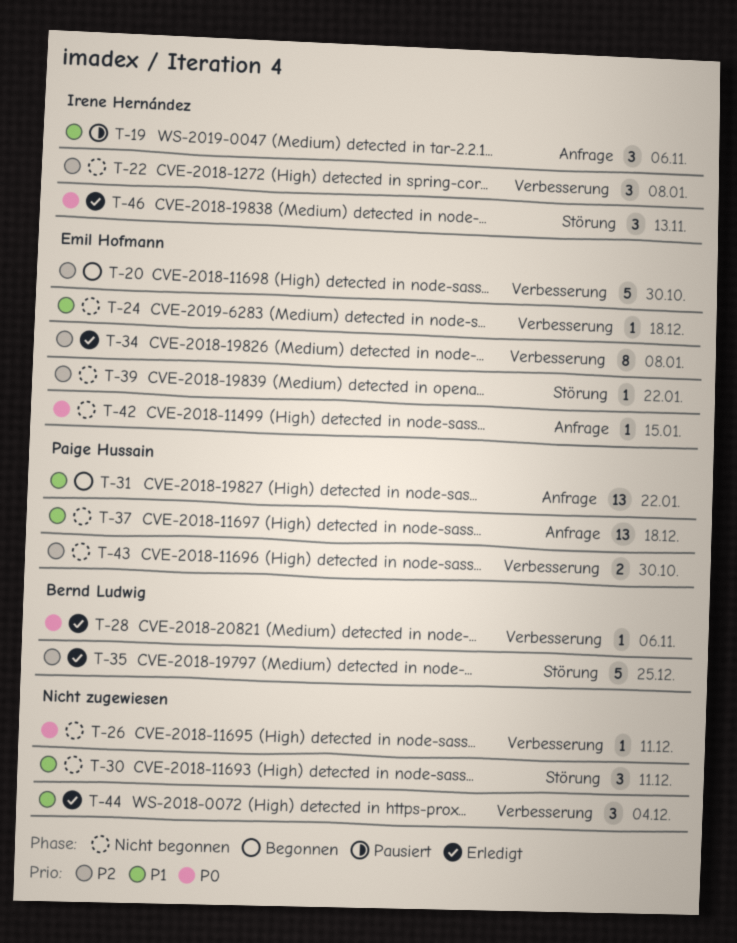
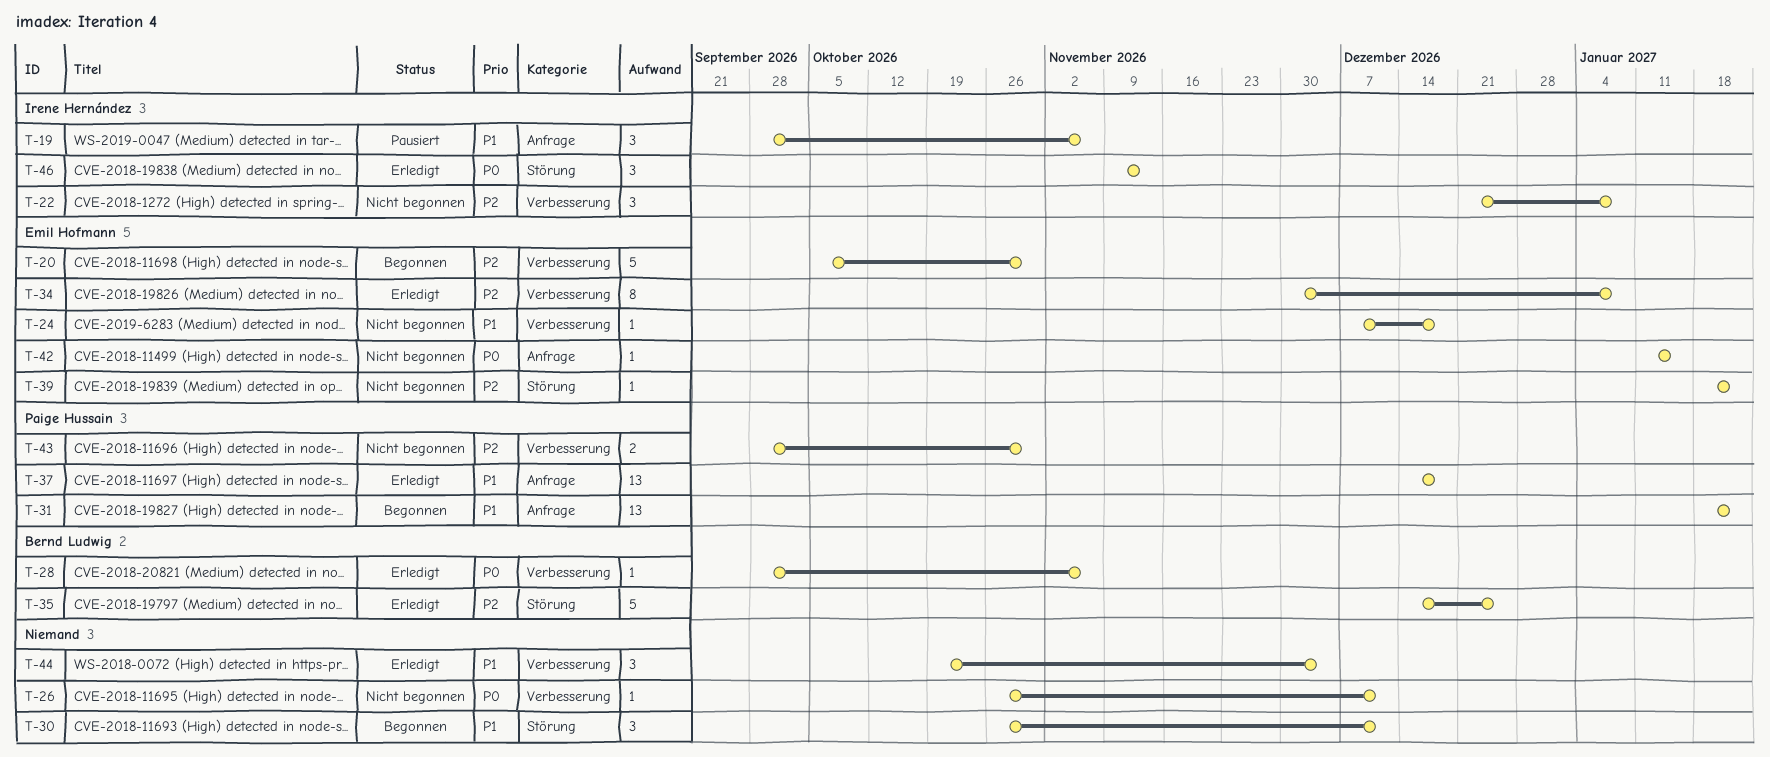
T-30, status: Nicht begonnen -> Begonnen
T-37, status: Nicht begonnen -> Erledigt

